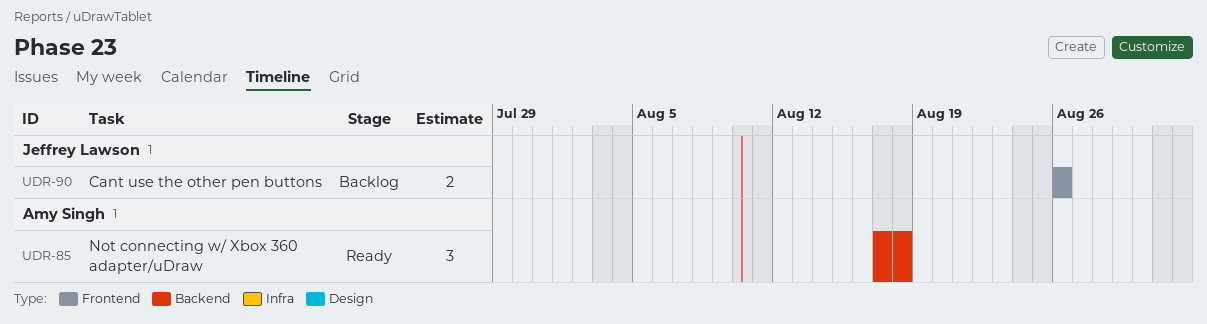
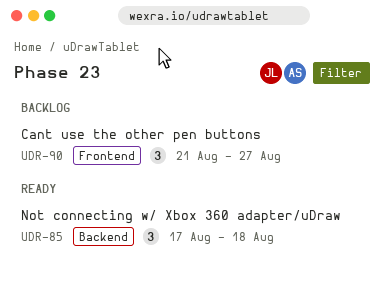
UDR-90, estimate: 2 -> 3
UDR-90, start: Aug 26 -> Aug 21
UDR-90, due: Aug 26 -> Aug 27

